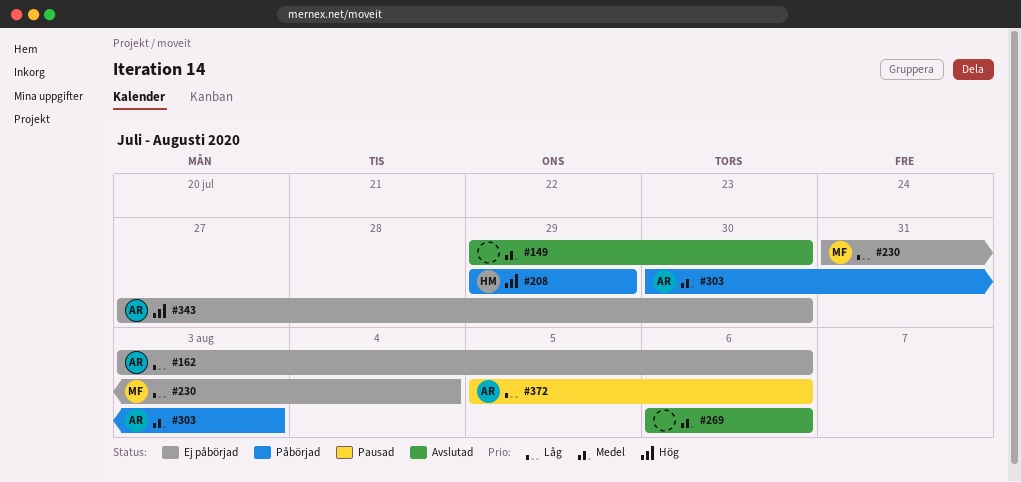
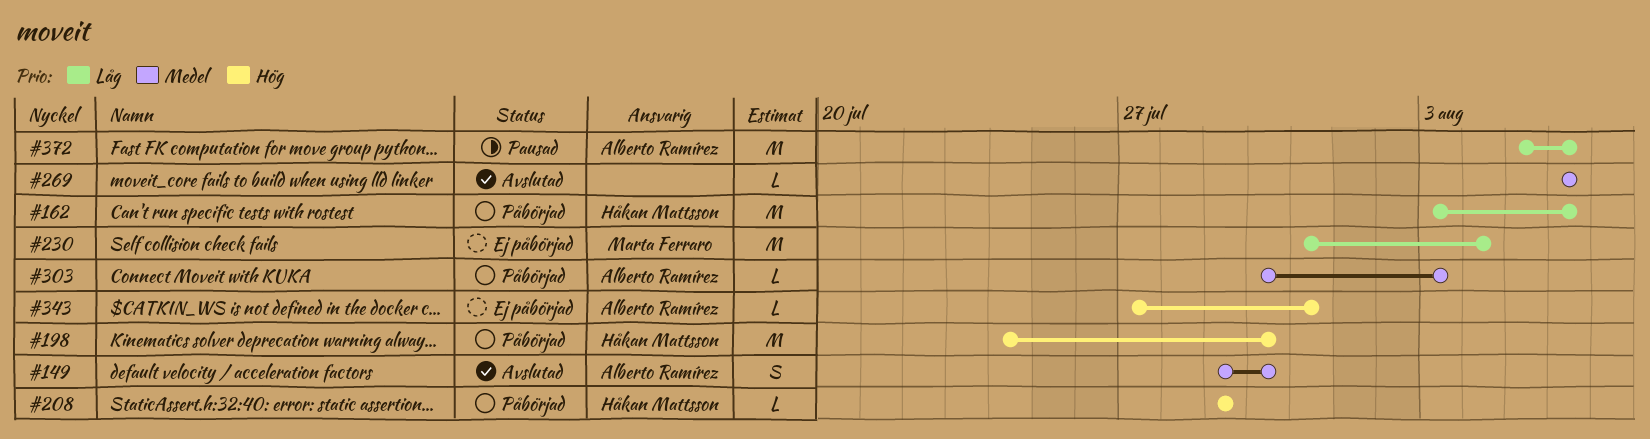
#149, owner: none -> Alberto Ramírez
#162, status: Ej påbörjad -> Påbörjad
#162, owner: Alberto Ramírez -> Håkan Mattsson
#198: none -> present
#343, due: Jul 30 -> Jul 31

